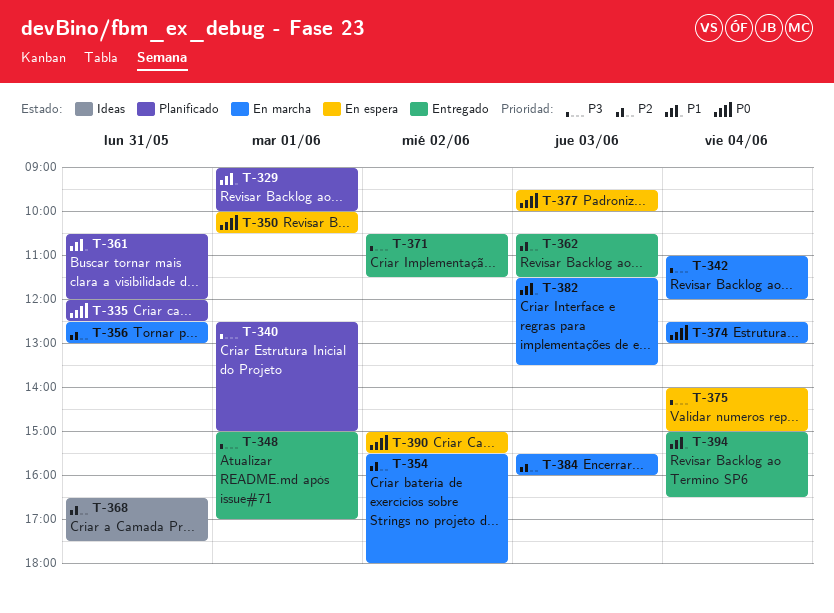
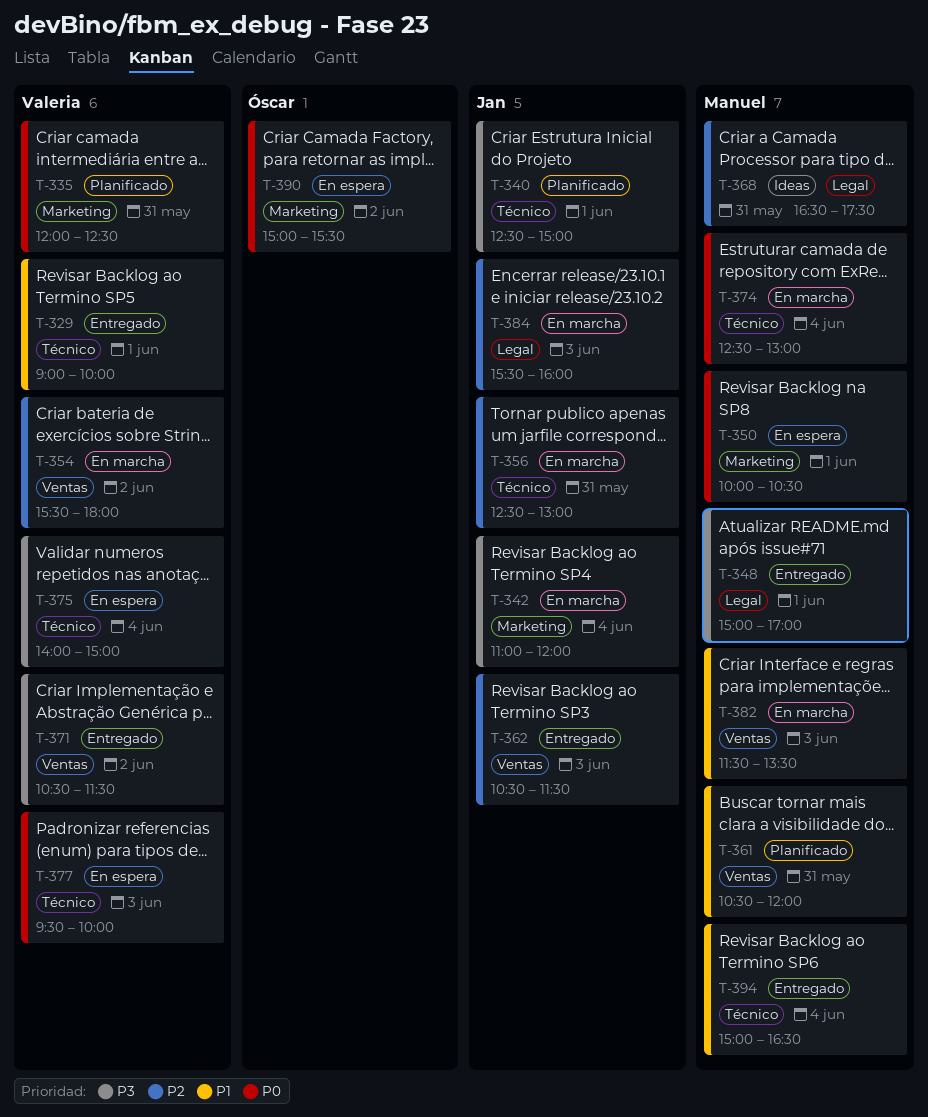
T-329, status: Planificado -> Entregado

